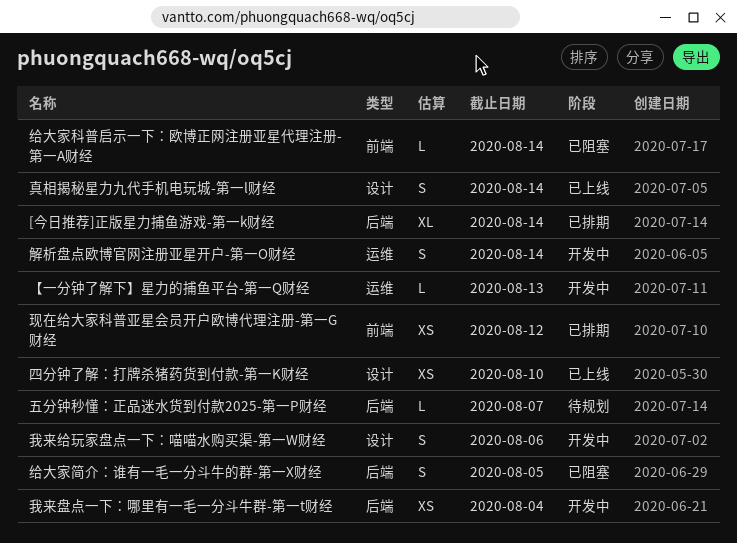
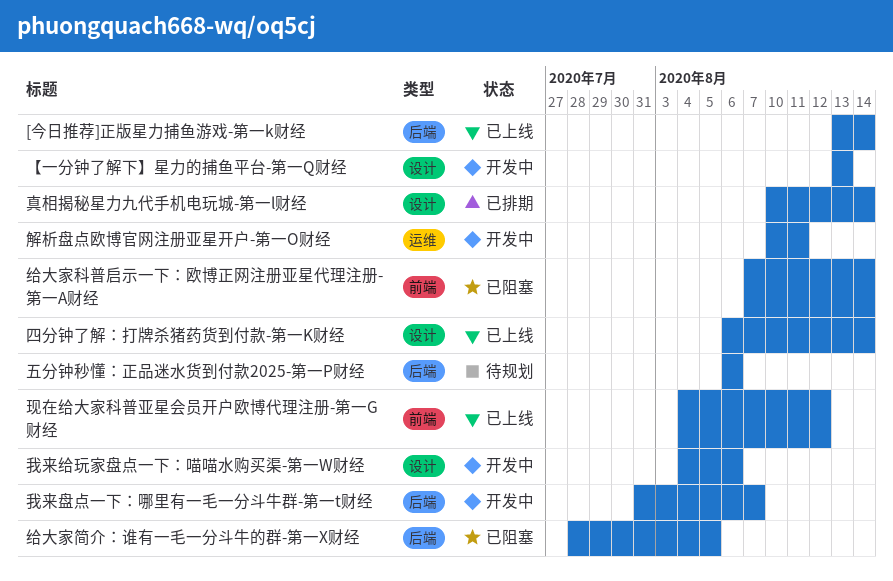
[今日推荐]正版星力捕鱼游戏-第一k财经, status: 已排期 -> 已上线
【一分钟了解下】星力的捕鱼平台-第一Q财经, label: 运维 -> 设计
五分钟秒懂：正品迷水货到付款2025-第一P财经, due: Aug 7 -> Aug 6
四分钟了解：打牌杀猪药货到付款-第一K财经, due: Aug 10 -> Aug 14
我来盘点一下：哪里有一毛一分斗牛群-第一t财经, due: Aug 4 -> Aug 7
现在给大家科普亚星会员开户欧博代理注册-第一G财经, status: 已排期 -> 已上线
真相揭秘星力九代手机电玩城-第一l财经, status: 已上线 -> 已排期
解析盘点欧博官网注册亚星开户-第一O财经, due: Aug 14 -> Aug 11

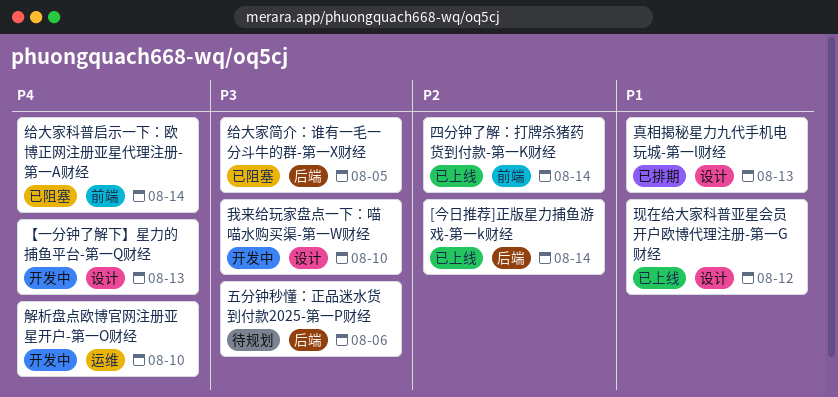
四分钟了解：打牌杀猪药货到付款-第一K财经, label: 设计 -> 前端
我来盘点一下：哪里有一毛一分斗牛群-第一t财经: present -> none
我来给玩家盘点一下：喵喵水购买渠-第一W财经, due: Aug 6 -> Aug 10
现在给大家科普亚星会员开户欧博代理注册-第一G财经, label: 前端 -> 设计
真相揭秘星力九代手机电玩城-第一l财经, due: Aug 14 -> Aug 13
解析盘点欧博官网注册亚星开户-第一O财经, due: Aug 11 -> Aug 10

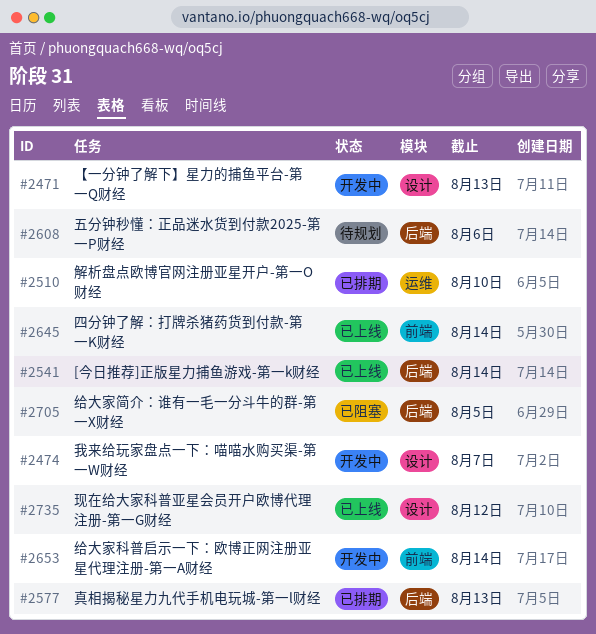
我来给玩家盘点一下：喵喵水购买渠-第一W财经, due: Aug 10 -> Aug 7
真相揭秘星力九代手机电玩城-第一l财经, label: 设计 -> 后端
给大家科普启示一下：欧博正网注册亚星代理注册-第一A财经, status: 已阻塞 -> 开发中
解析盘点欧博官网注册亚星开户-第一O财经, status: 开发中 -> 已排期

